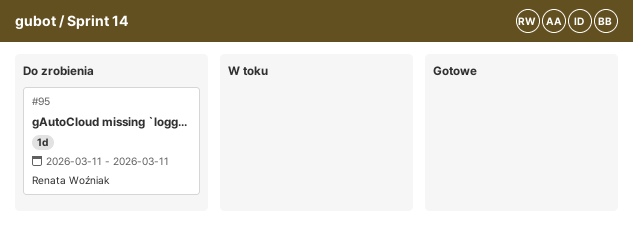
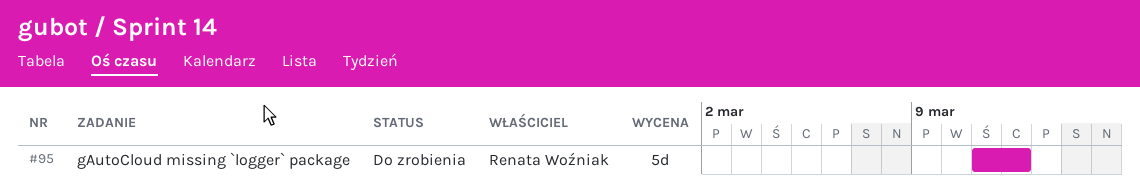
#95, estimate: 1d -> 5d
#95, due: Mar 11 -> Mar 12

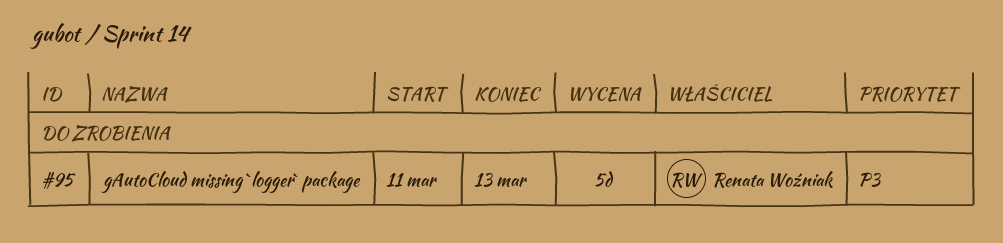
#95, due: Mar 12 -> Mar 13

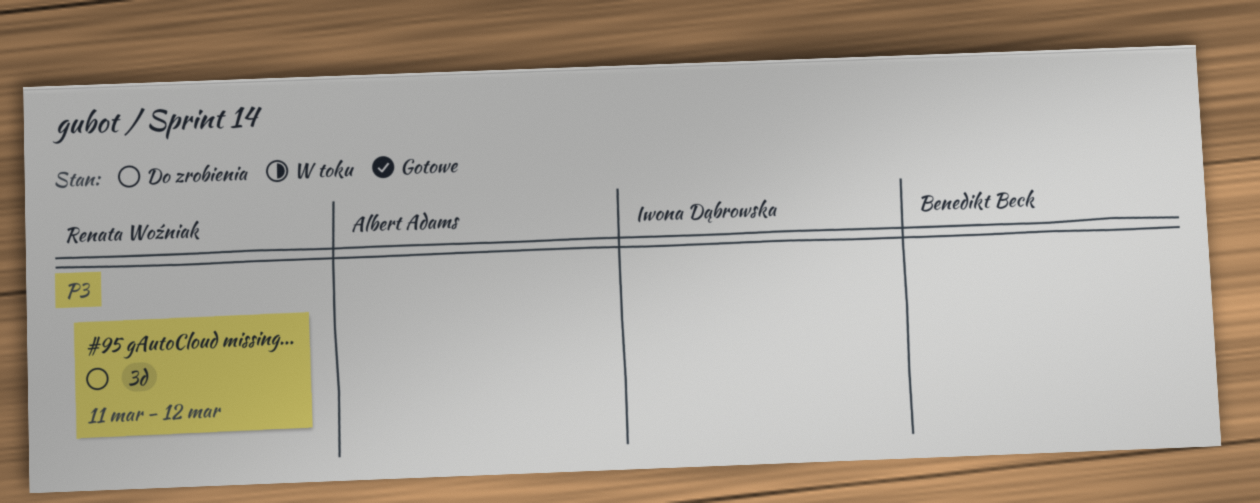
#95, estimate: 5d -> 3d
#95, due: Mar 13 -> Mar 12

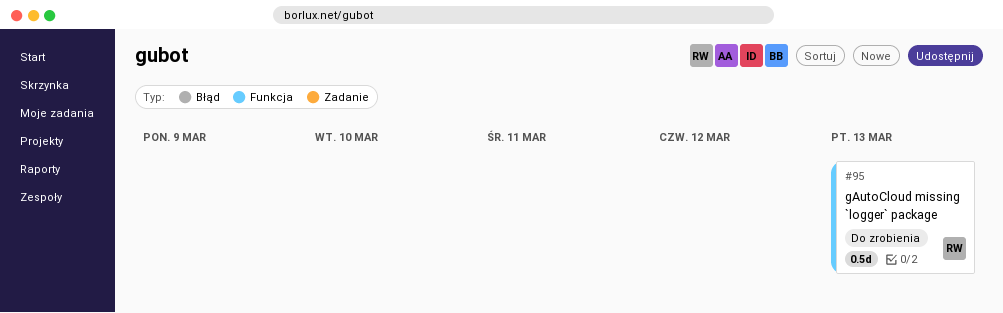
#95, estimate: 3d -> 0.5d
#95, due: Mar 12 -> Mar 13

